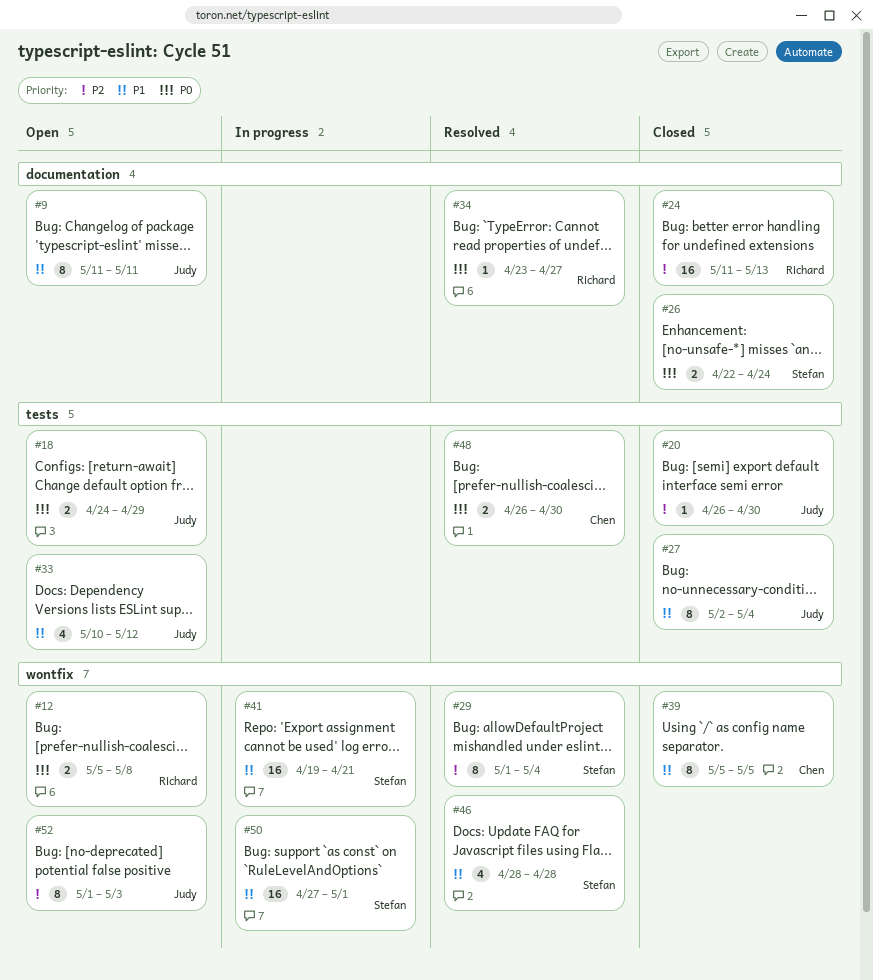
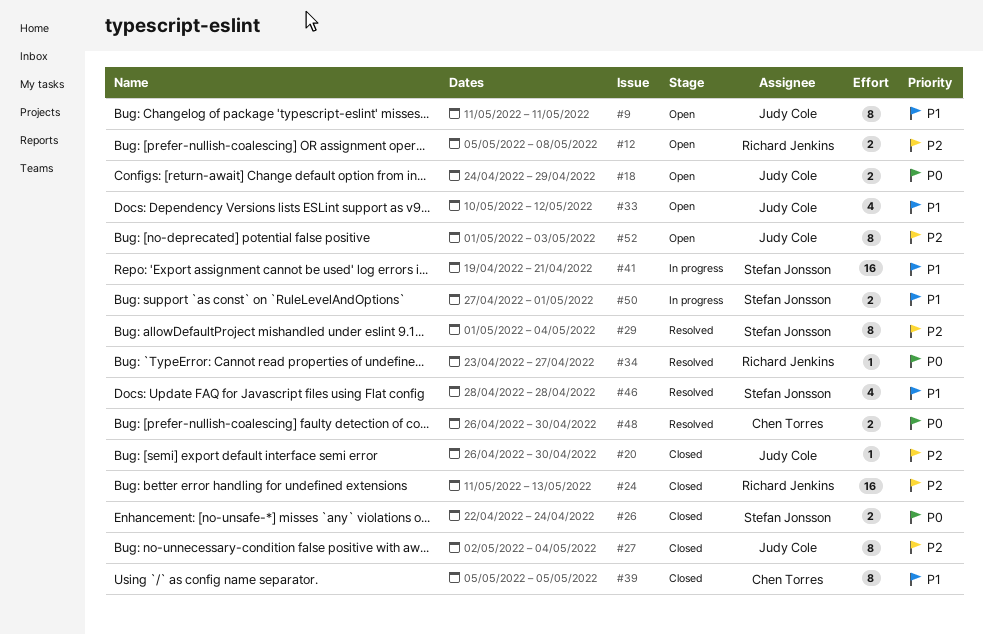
#12, priority: P0 -> P2
#27, priority: P1 -> P2
#50, estimate: 16 -> 2

